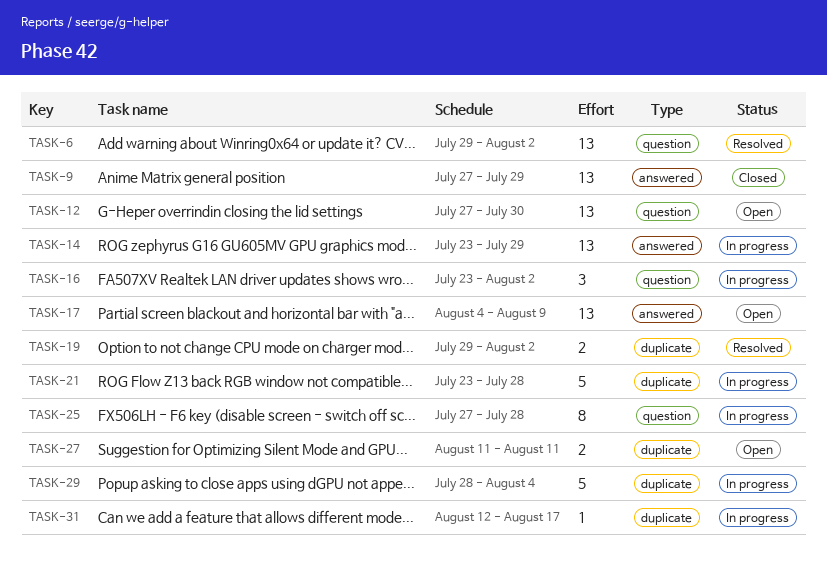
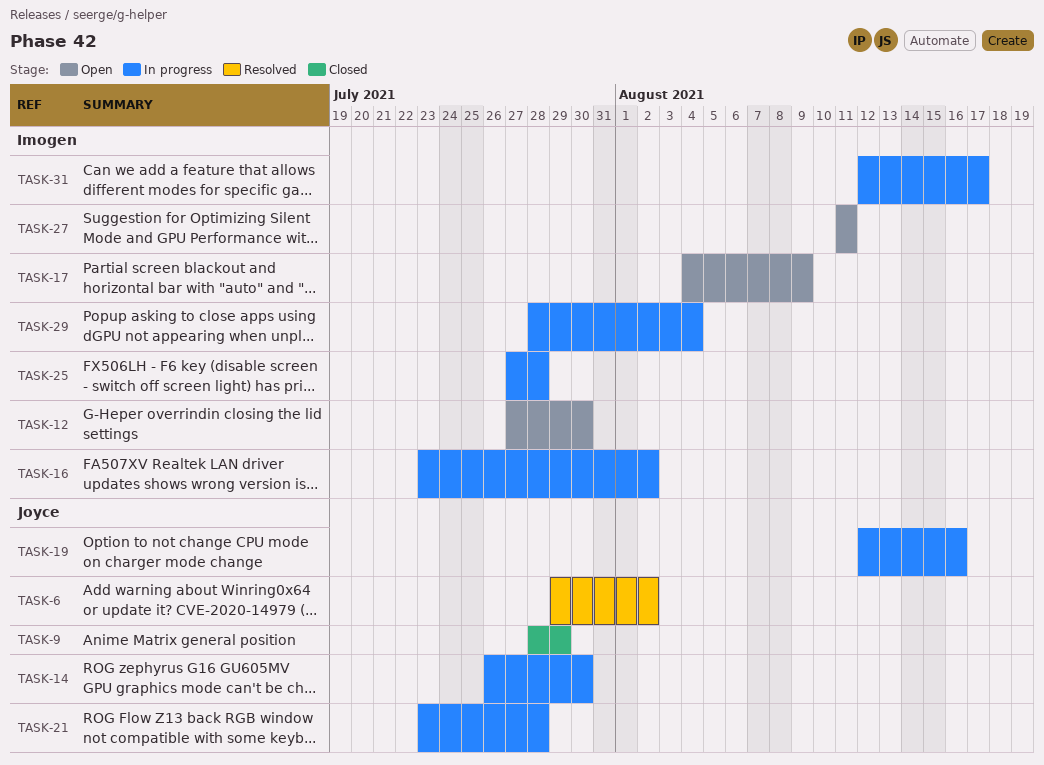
TASK-9, start: Jul 27 -> Jul 28
TASK-14, start: Jul 23 -> Jul 26
TASK-14, due: Jul 29 -> Jul 30
TASK-19, status: Resolved -> In progress
TASK-19, start: Jul 29 -> Aug 12
TASK-19, due: Aug 2 -> Aug 16

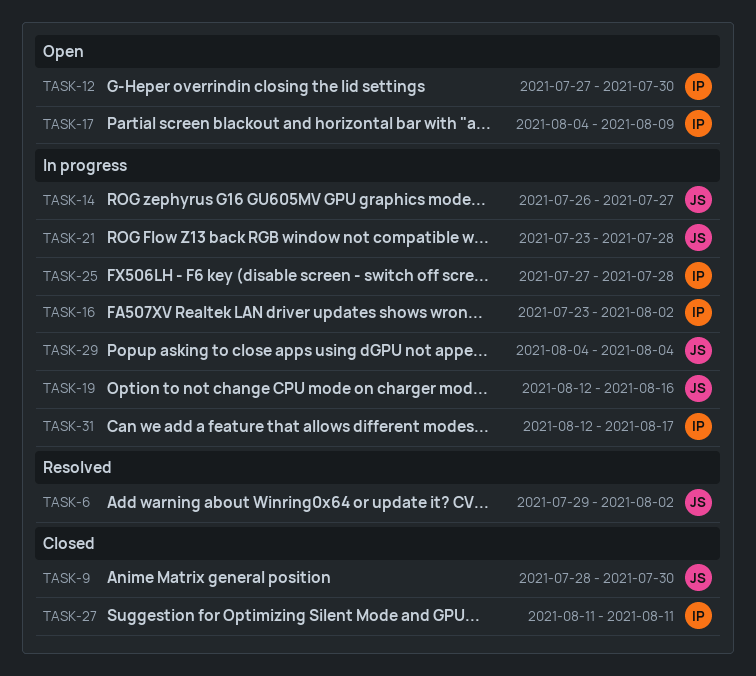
TASK-9, due: Jul 29 -> Jul 30
TASK-14, due: Jul 30 -> Jul 27
TASK-27, status: Open -> Closed
TASK-29, owner: Imogen -> Joyce
TASK-29, start: Jul 28 -> Aug 4

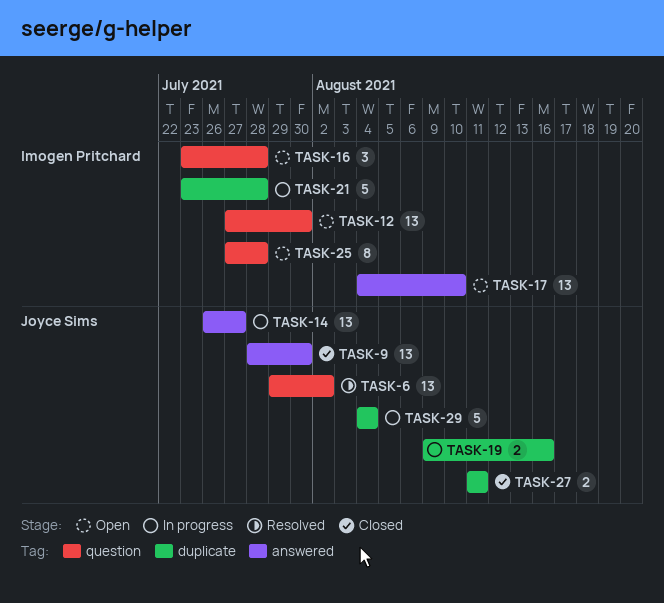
TASK-16, status: In progress -> Open
TASK-16, due: Aug 2 -> Jul 28
TASK-17, due: Aug 9 -> Aug 10
TASK-19, start: Aug 12 -> Aug 9
TASK-21, owner: Joyce Sims -> Imogen Pritchard
TASK-25, status: In progress -> Open
TASK-27, owner: Imogen Pritchard -> Joyce Sims
TASK-31: present -> none

